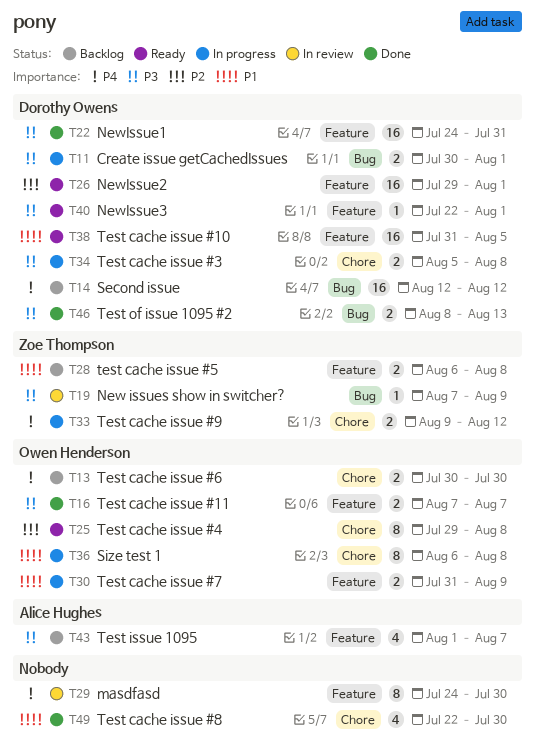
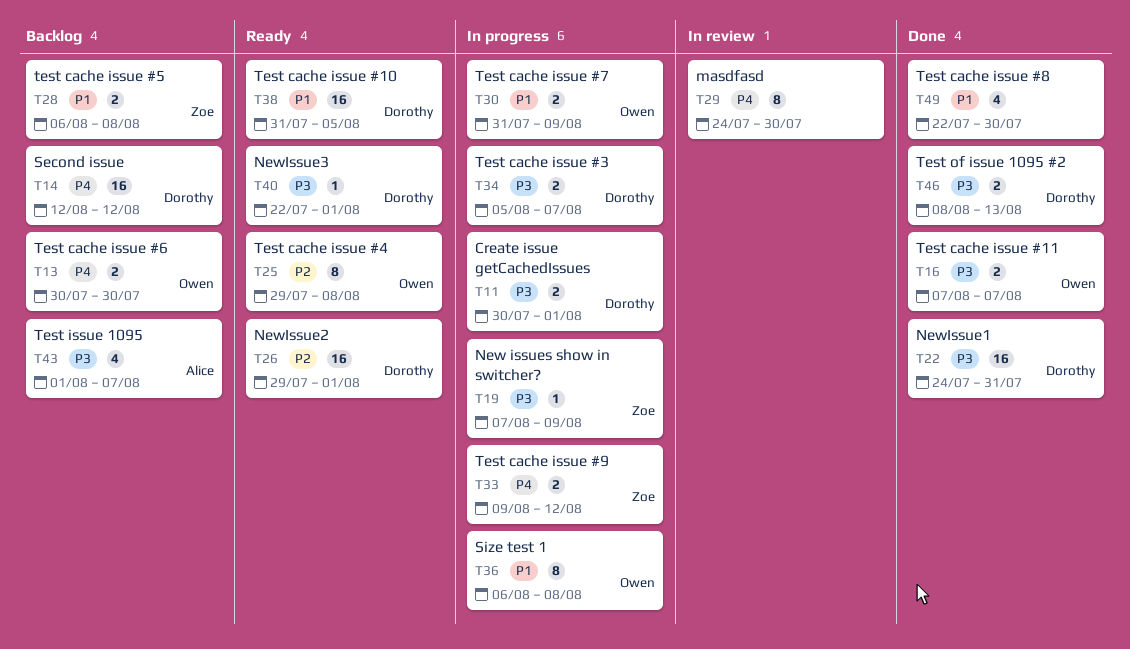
T19, status: In review -> In progress
T34, due: Aug 8 -> Aug 7

